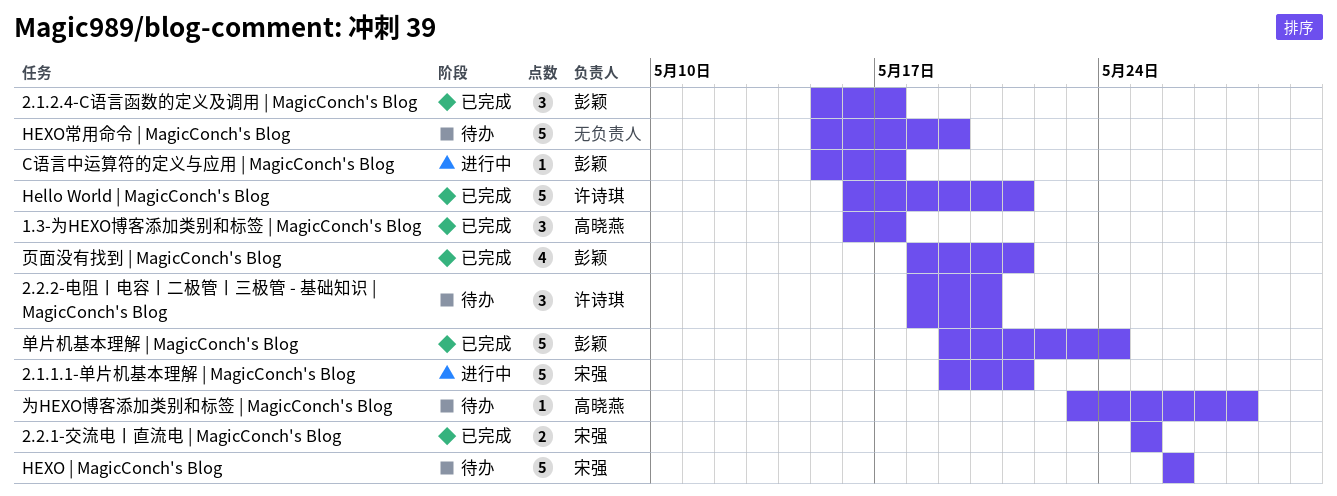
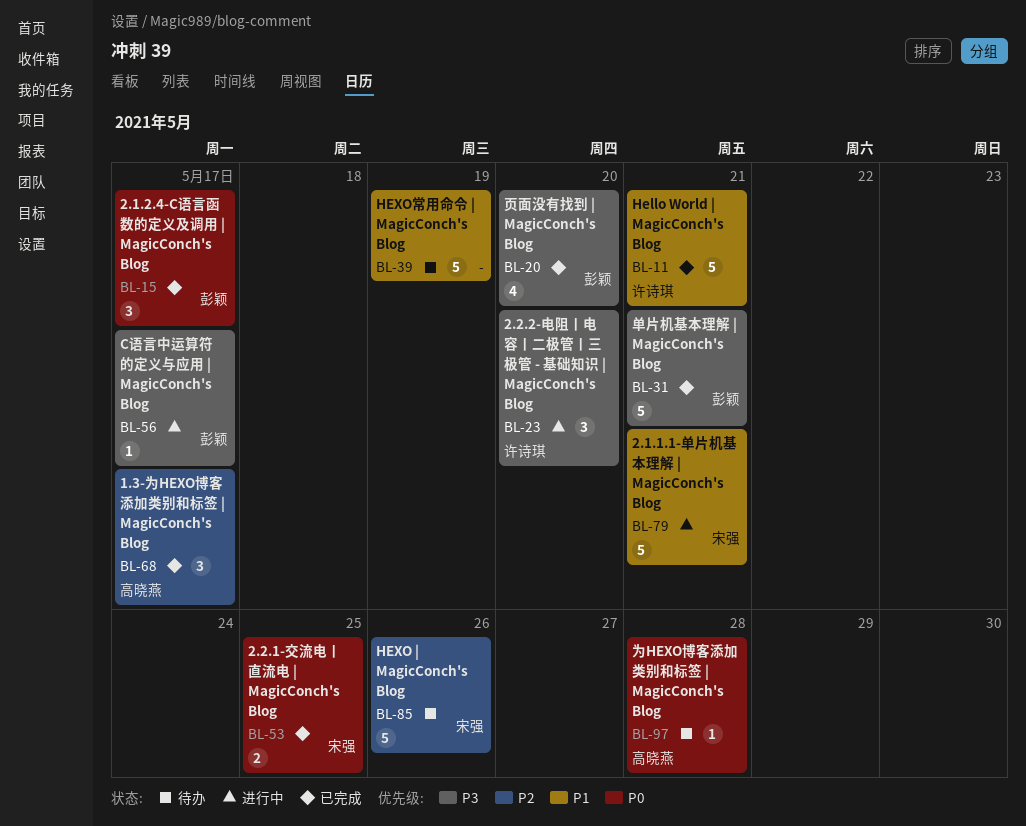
2.2.2-电阻丨电容丨二极管丨三极管 - 基础知识 | MagicConch's Blog, status: 待办 -> 进行中
单片机基本理解 | MagicConch's Blog, due: May 24 -> May 21
页面没有找到 | MagicConch's Blog, due: May 21 -> May 20

